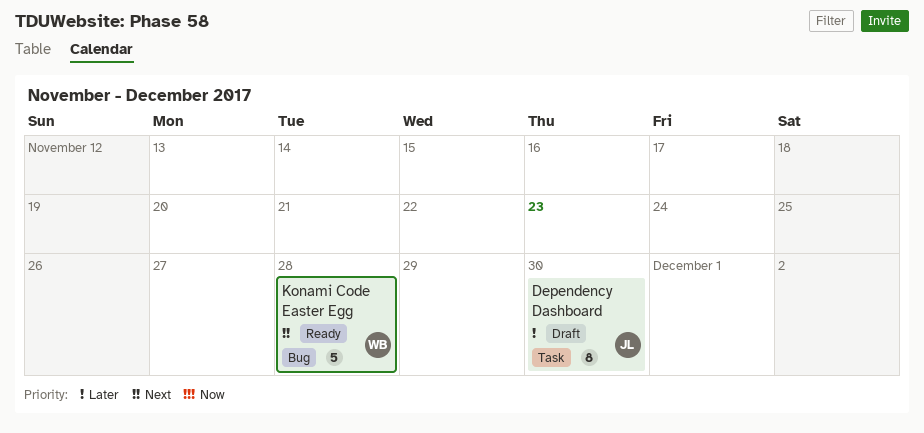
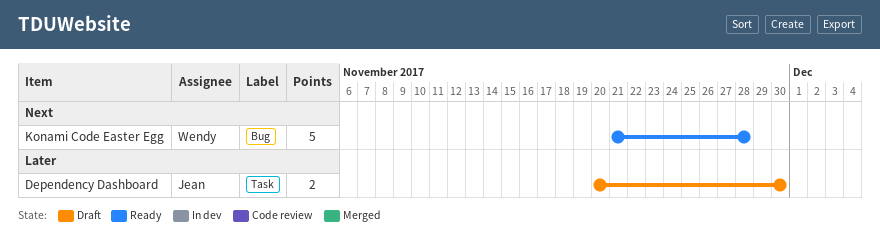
Dependency Dashboard, estimate: 8 -> 2

